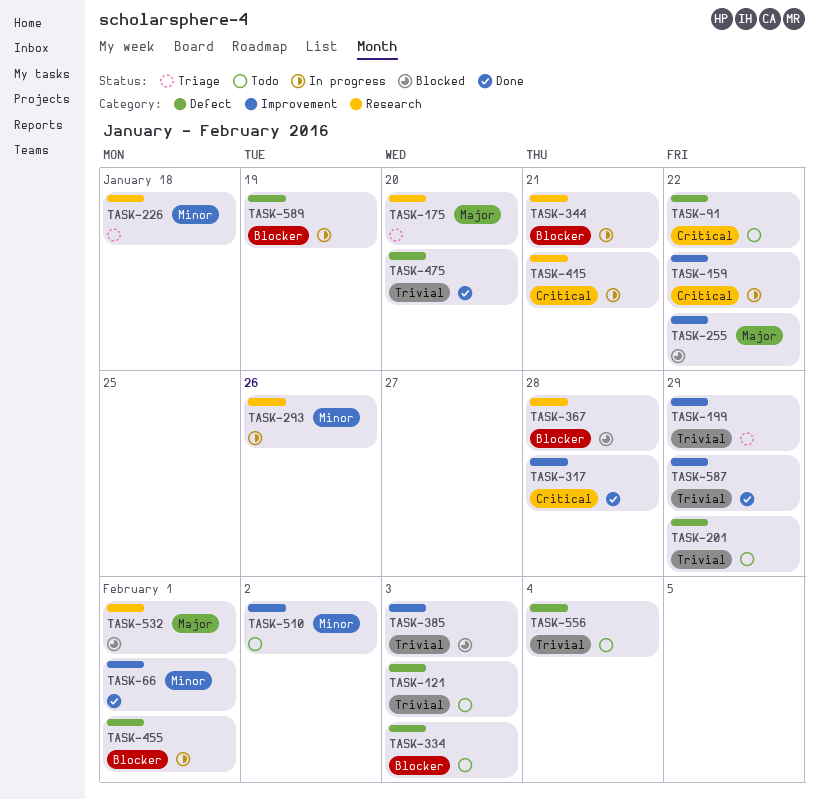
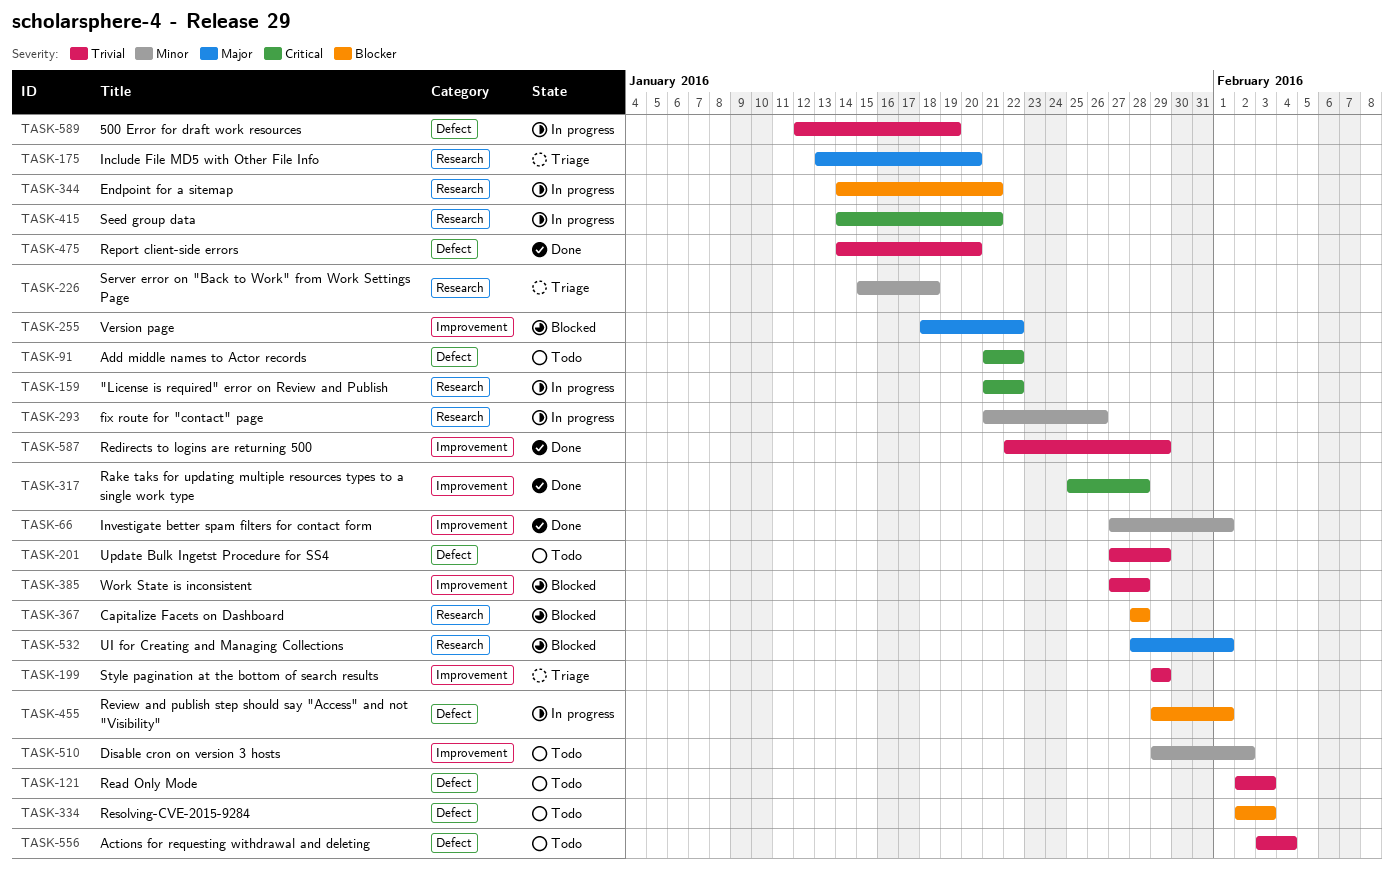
TASK-159, label: Improvement -> Research
TASK-385, due: Feb 3 -> Jan 28
TASK-589, priority: Blocker -> Trivial

